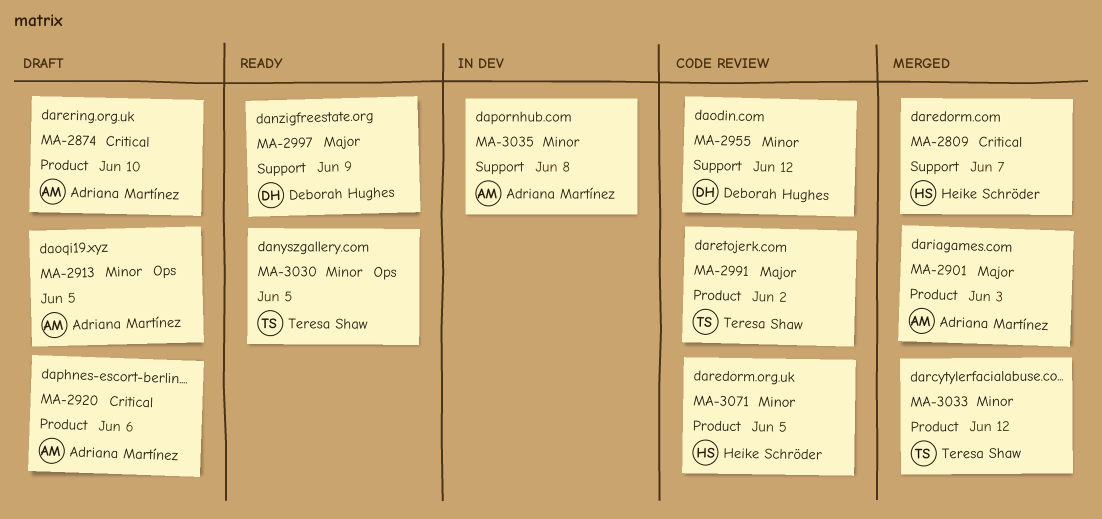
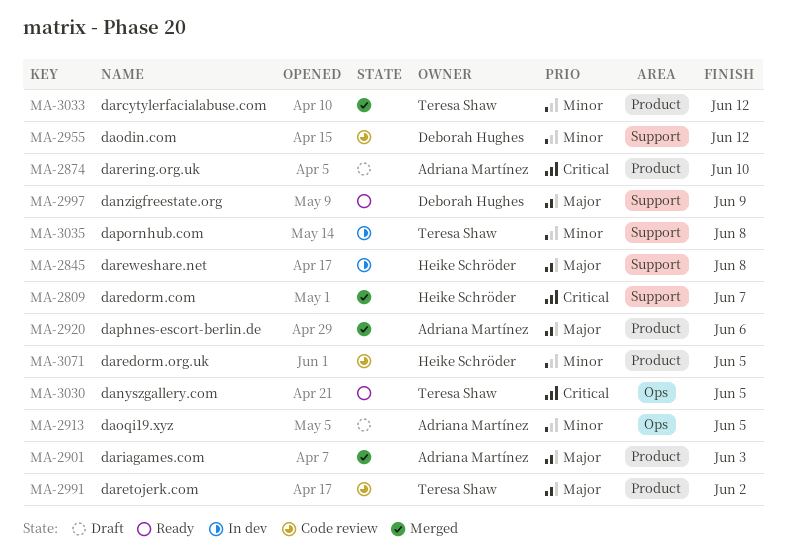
MA-2845: none -> present
MA-2920, status: Draft -> Merged
MA-2920, priority: Critical -> Major
MA-3030, priority: Minor -> Critical
MA-3035, owner: Adriana Martínez -> Teresa Shaw

